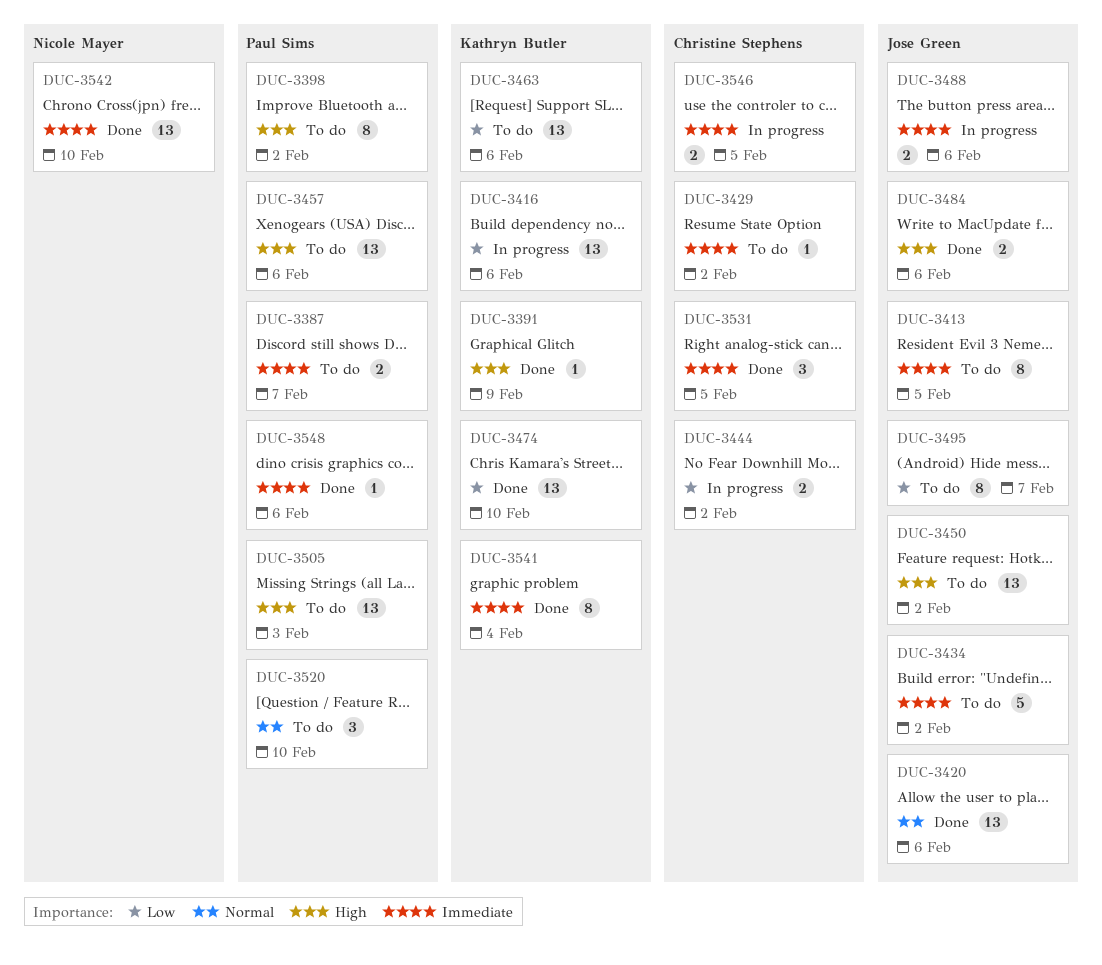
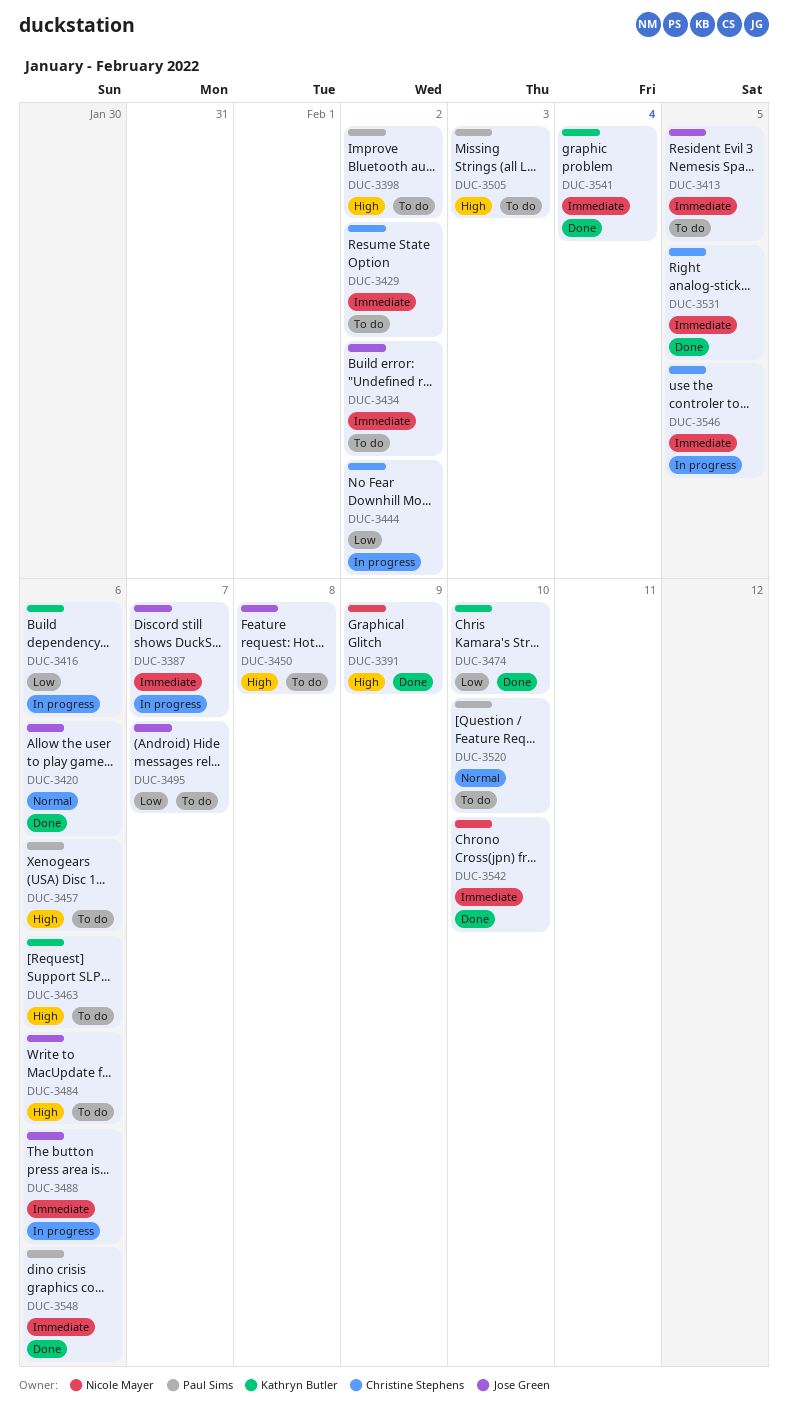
DUC-3387, status: To do -> In progress
DUC-3387, owner: Paul Sims -> Jose Green
DUC-3391, owner: Kathryn Butler -> Nicole Mayer
DUC-3450, due: Feb 2 -> Feb 8
DUC-3463, priority: Low -> High
DUC-3484, status: Done -> To do

